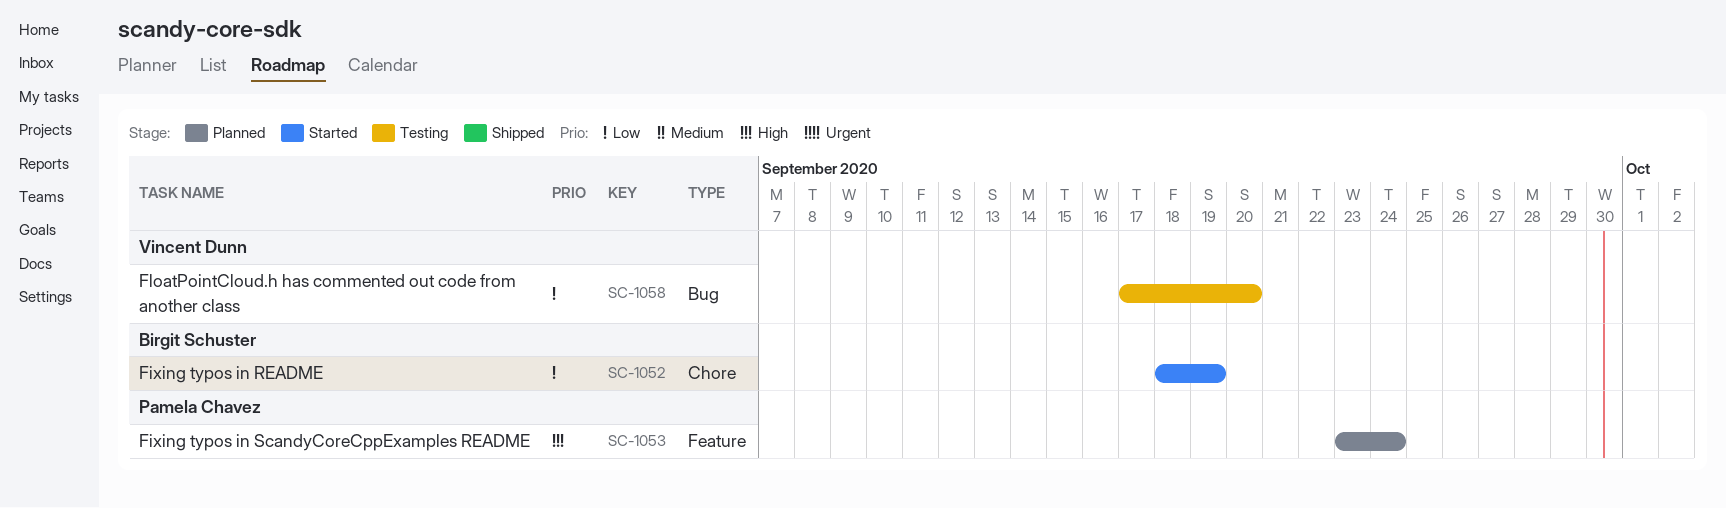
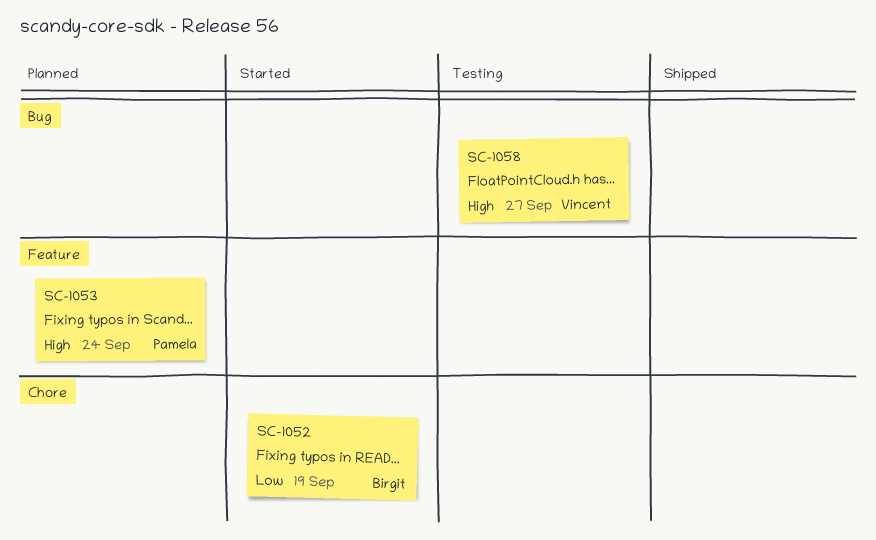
SC-1058, priority: Low -> High
SC-1058, due: Sep 20 -> Sep 27

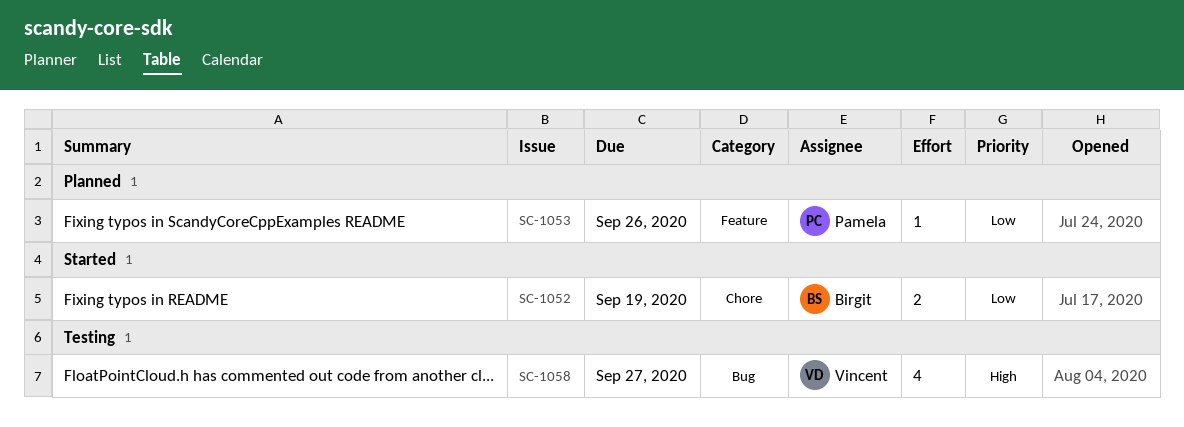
SC-1053, priority: High -> Low
SC-1053, due: Sep 24 -> Sep 26

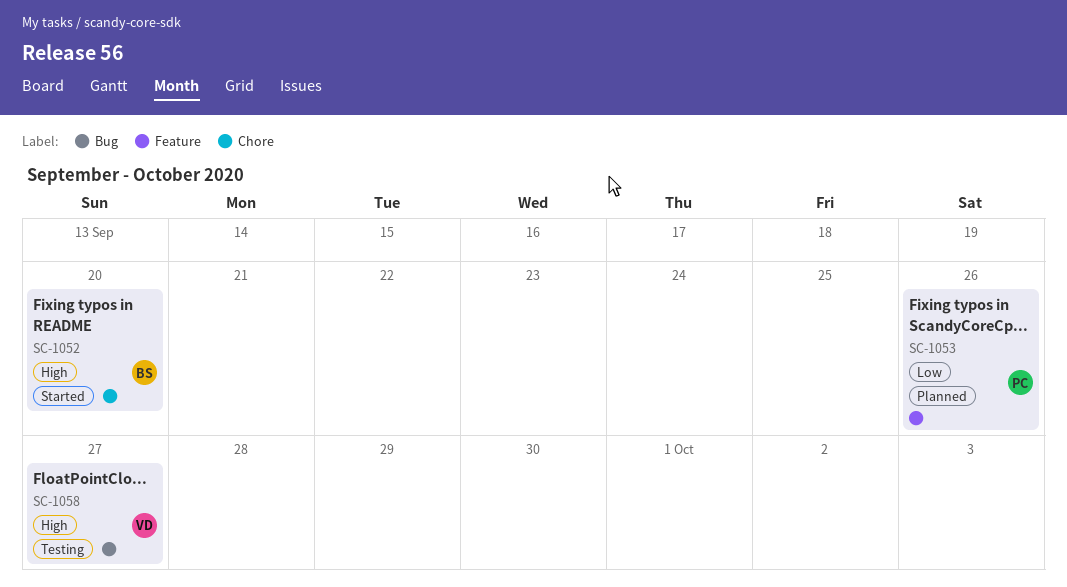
SC-1052, priority: Low -> High
SC-1052, due: Sep 19 -> Sep 20

